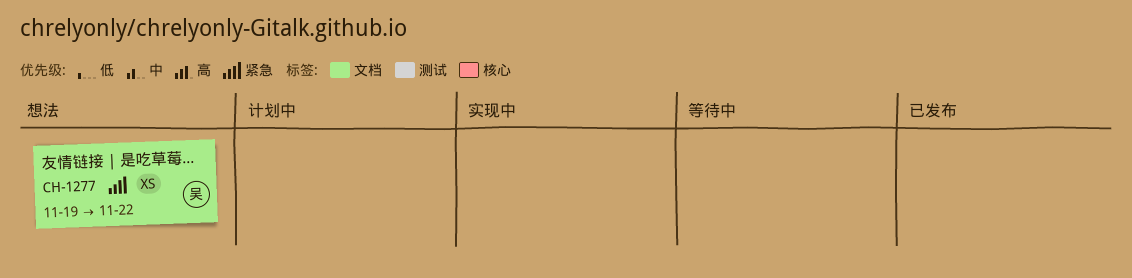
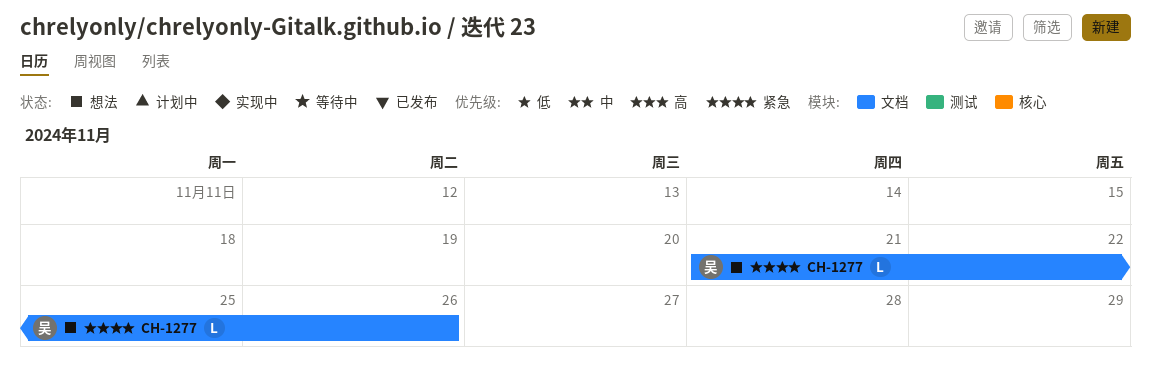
CH-1277, estimate: XS -> L
CH-1277, start: Nov 19 -> Nov 21
CH-1277, due: Nov 22 -> Nov 26

